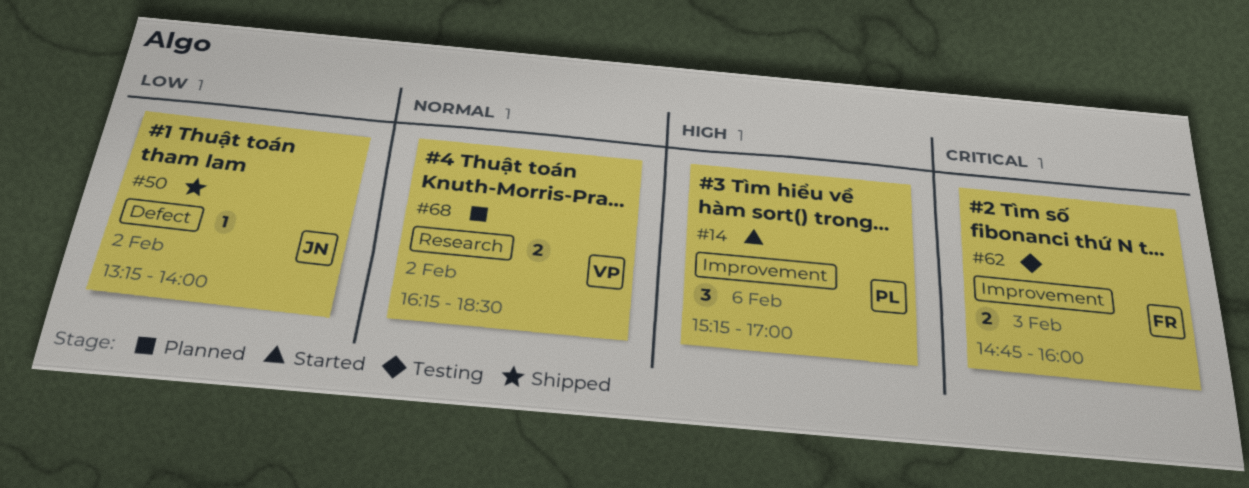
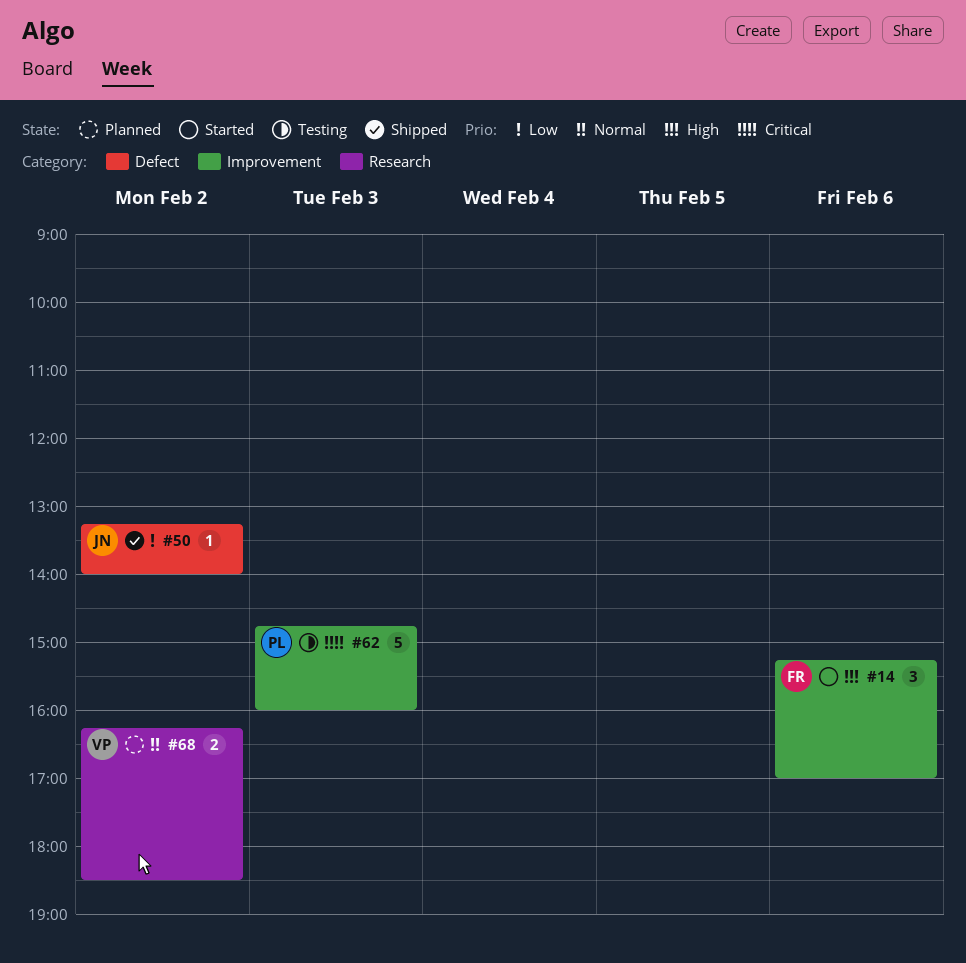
#14, owner: PL -> FR
#62, owner: FR -> PL
#62, estimate: 2 -> 5

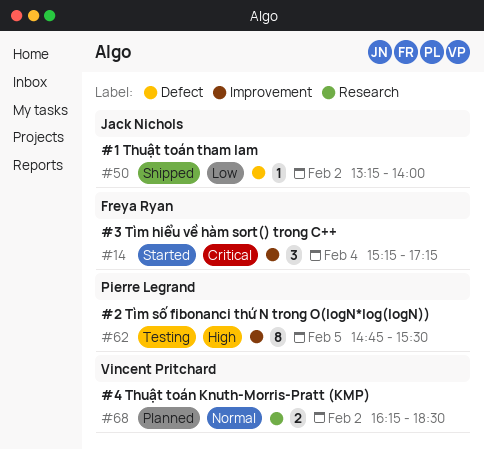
#14, priority: High -> Critical
#14, day: Feb 6 -> Feb 4
#14, ends: 17:00 -> 17:15
#62, priority: Critical -> High
#62, estimate: 5 -> 8
#62, day: Feb 3 -> Feb 5
#62, ends: 16:00 -> 15:30

